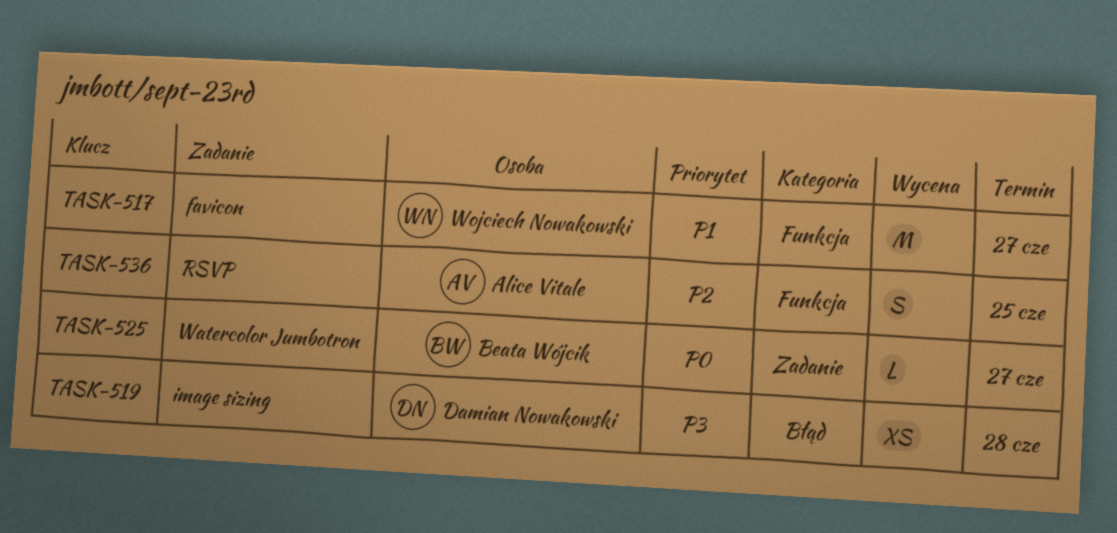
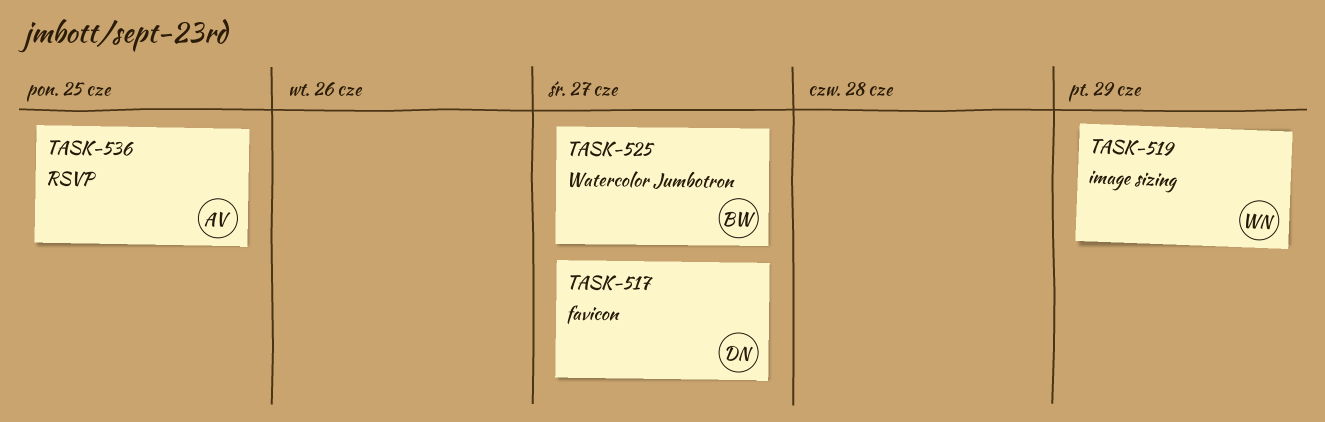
TASK-517, owner: Wojciech Nowakowski -> Damian Nowakowski
TASK-519, owner: Damian Nowakowski -> Wojciech Nowakowski
TASK-519, due: Jun 28 -> Jun 29

